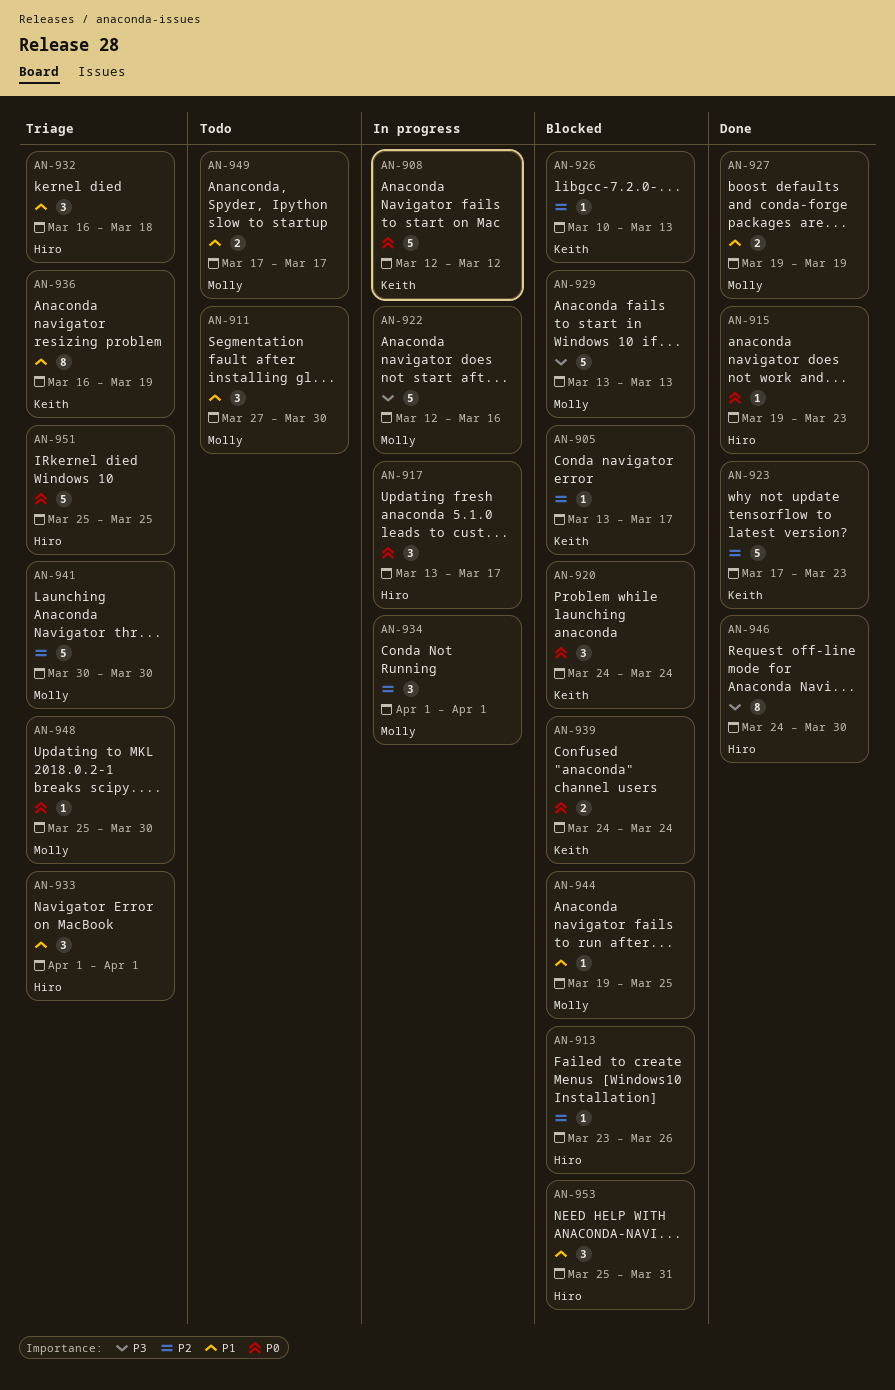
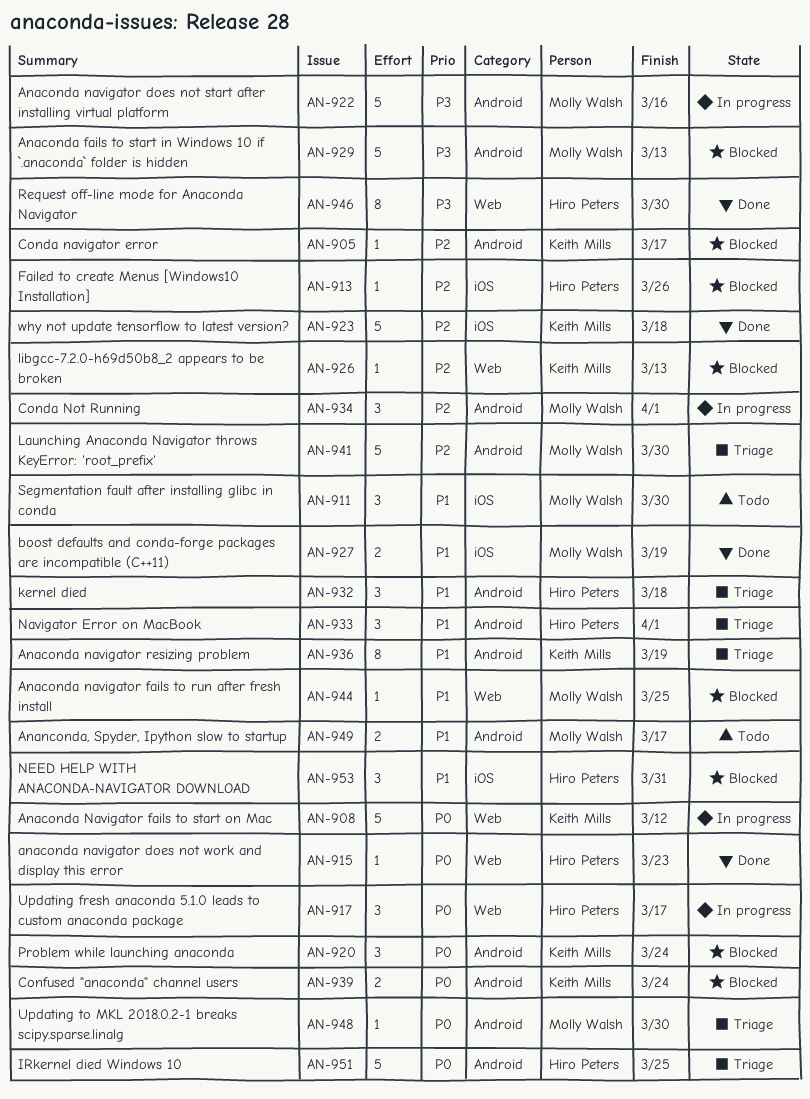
AN-923, due: Mar 23 -> Mar 18

